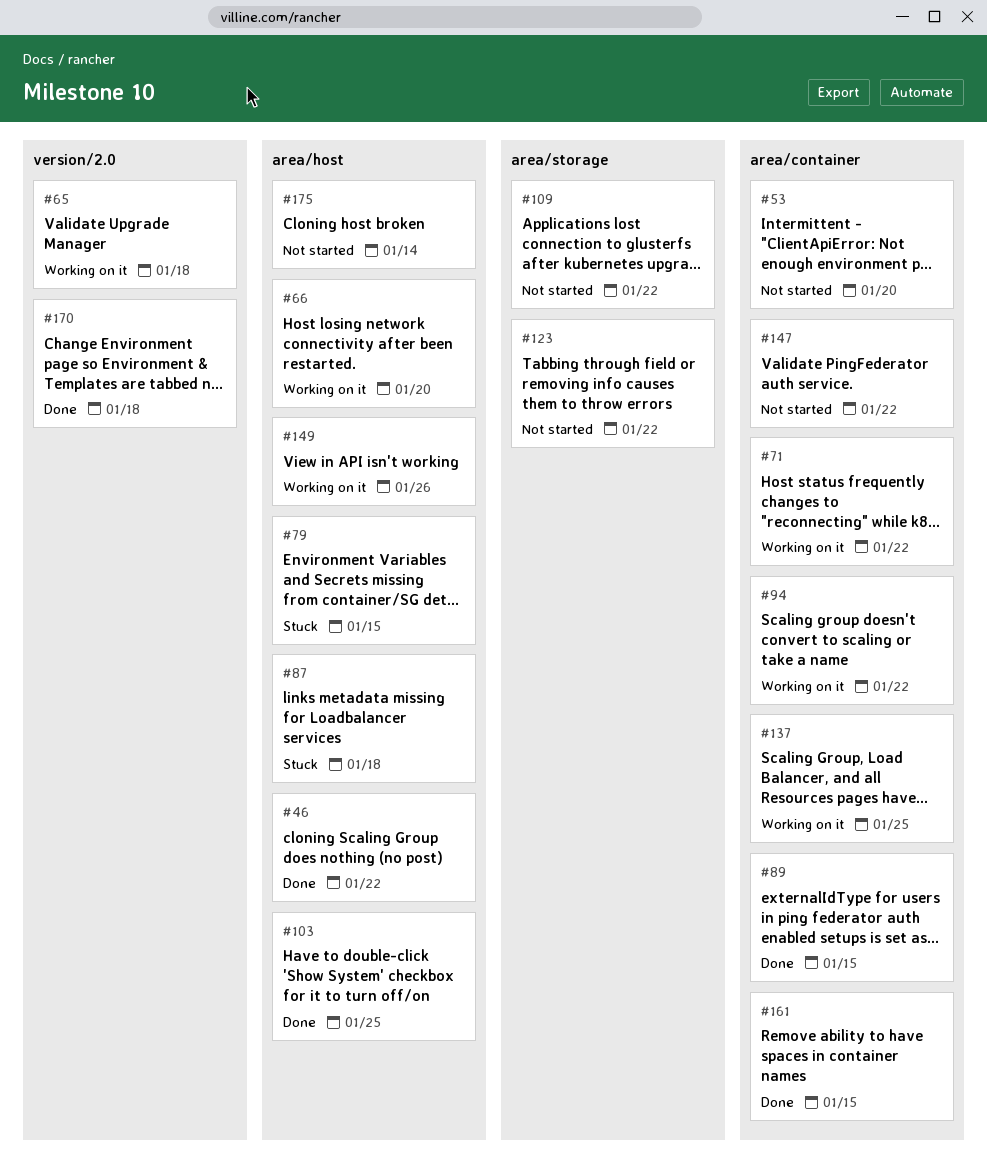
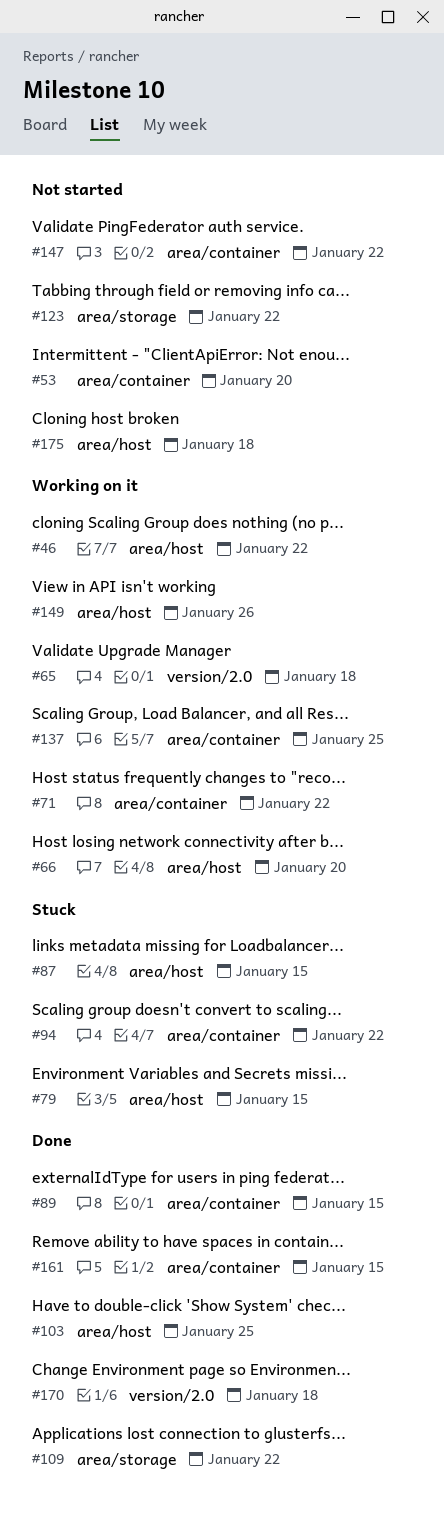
#46, status: Done -> Working on it
#87, due: Jan 18 -> Jan 15
#94, status: Working on it -> Stuck
#109, status: Not started -> Done
#175, due: Jan 14 -> Jan 18

